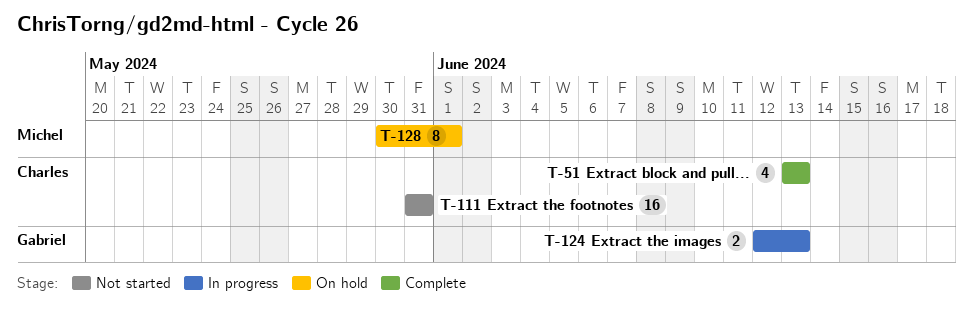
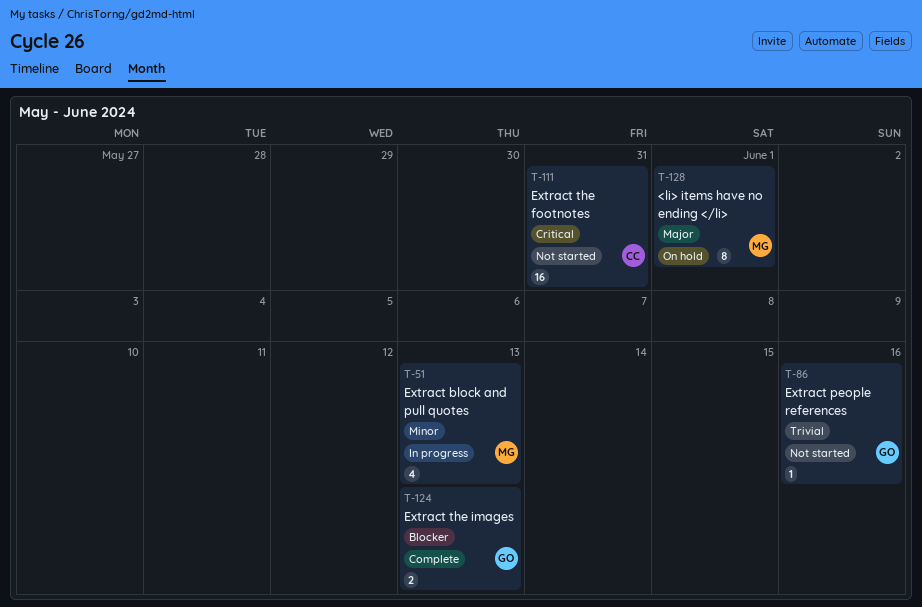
T-51, status: Complete -> In progress
T-51, owner: Charles -> Michel
T-86: none -> present
T-124, status: In progress -> Complete

